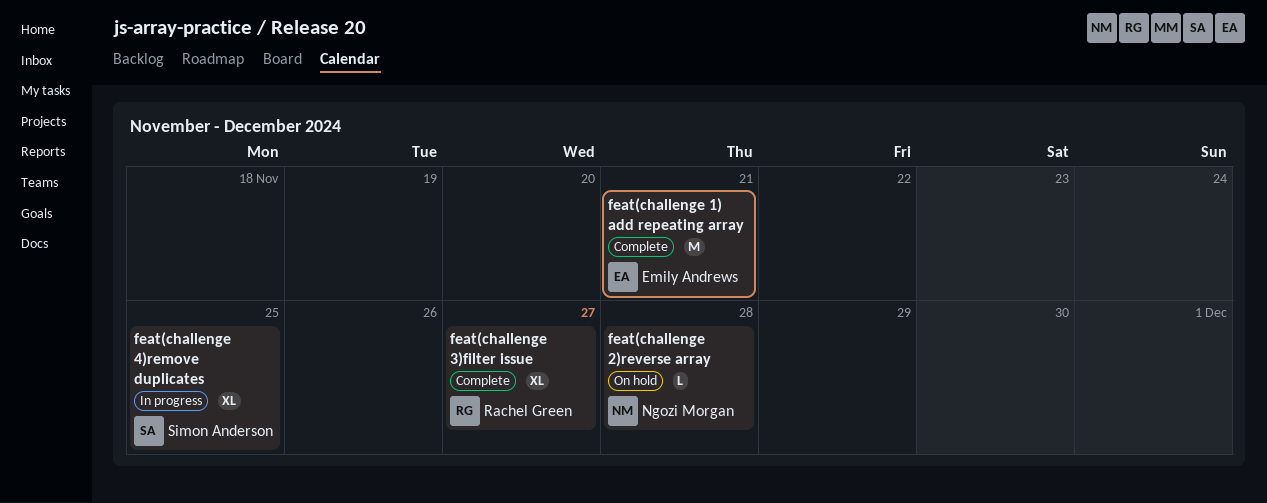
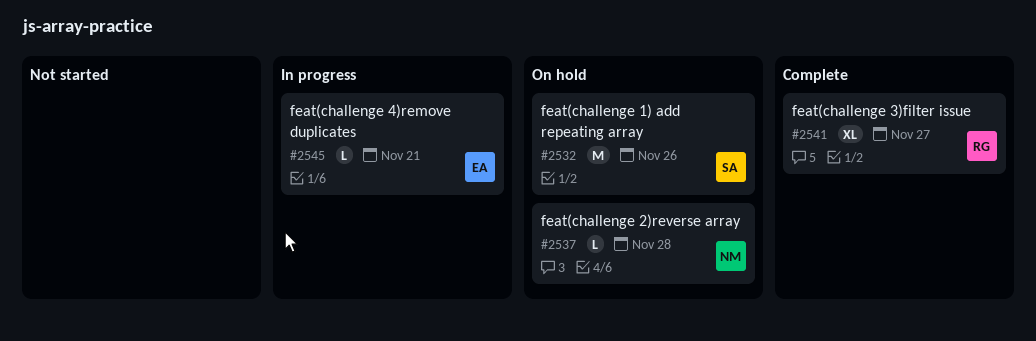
feat(challenge 1) add repeating array, status: Complete -> On hold
feat(challenge 1) add repeating array, owner: Emily Andrews -> Simon Anderson
feat(challenge 1) add repeating array, due: Nov 21 -> Nov 26
feat(challenge 4)remove duplicates, owner: Simon Anderson -> Emily Andrews
feat(challenge 4)remove duplicates, estimate: XL -> L
feat(challenge 4)remove duplicates, due: Nov 25 -> Nov 21

